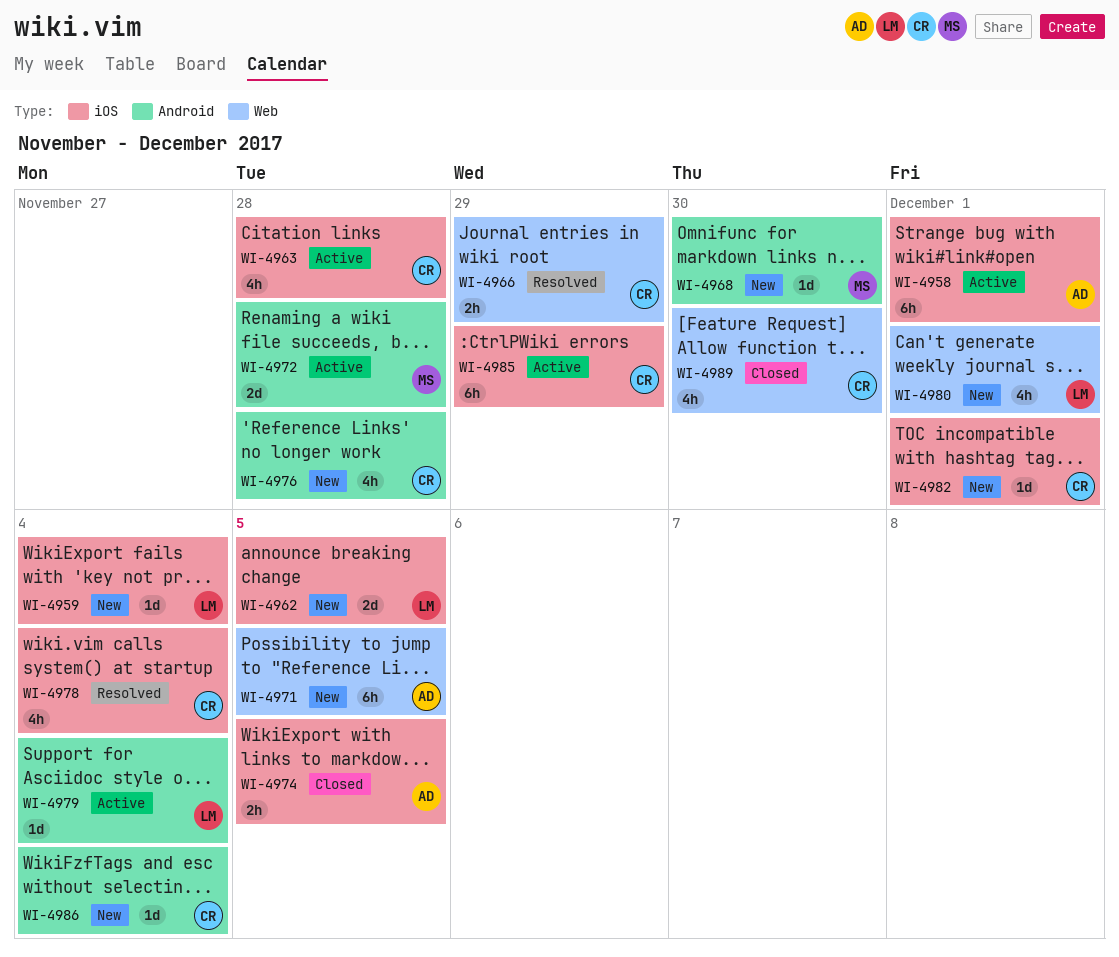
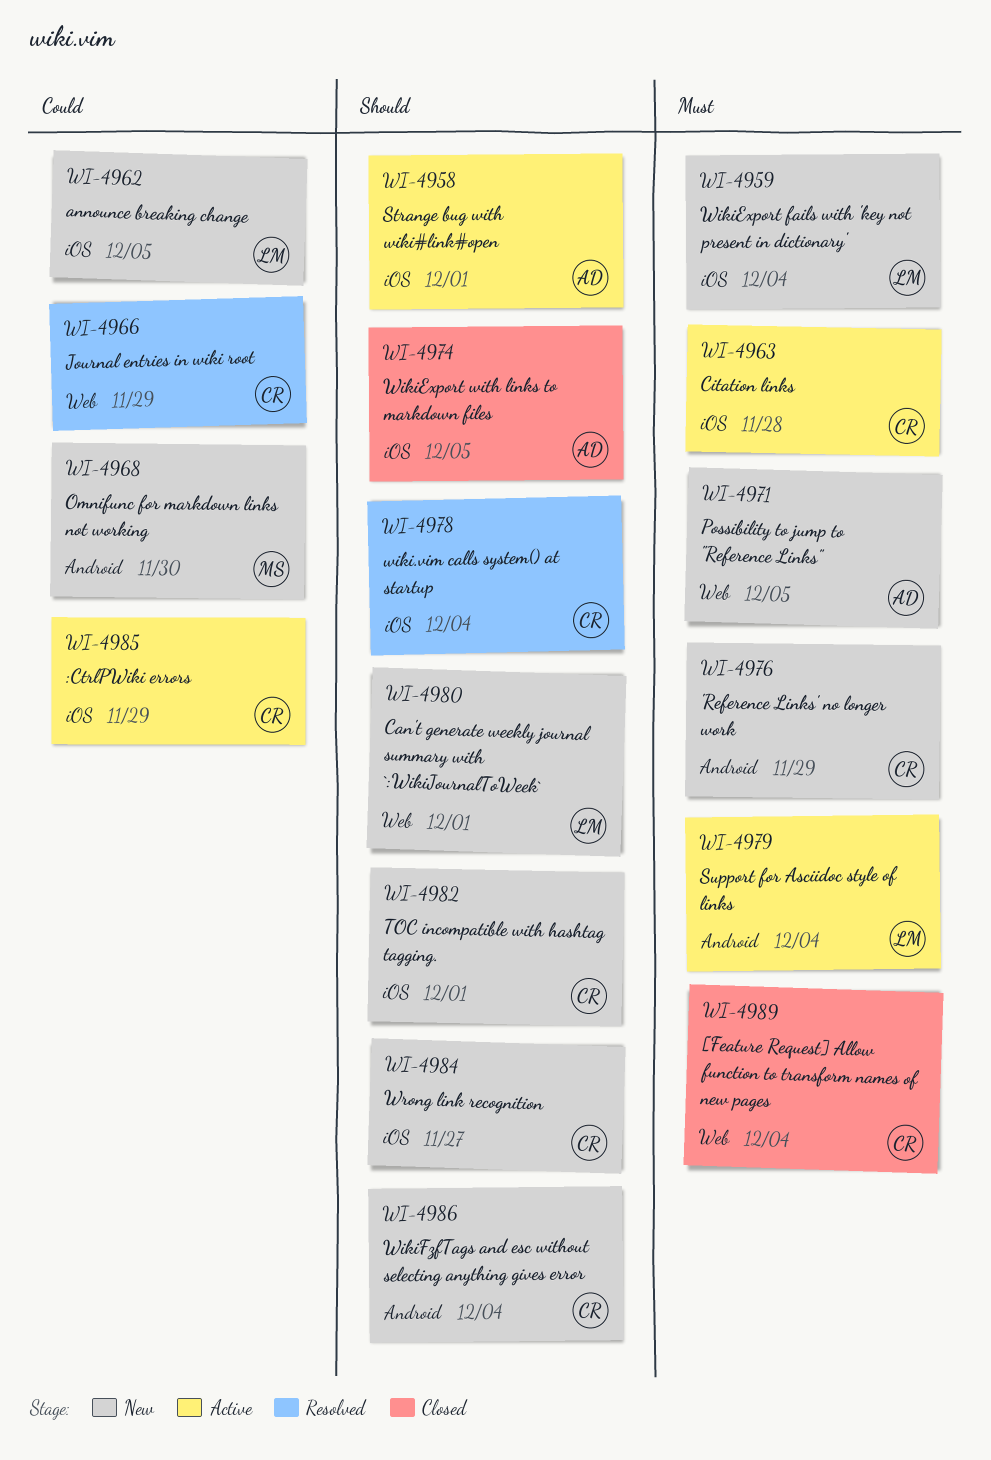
WI-4972: present -> none
WI-4976, due: Nov 28 -> Nov 29
WI-4984: none -> present
WI-4989, due: Nov 30 -> Dec 4

